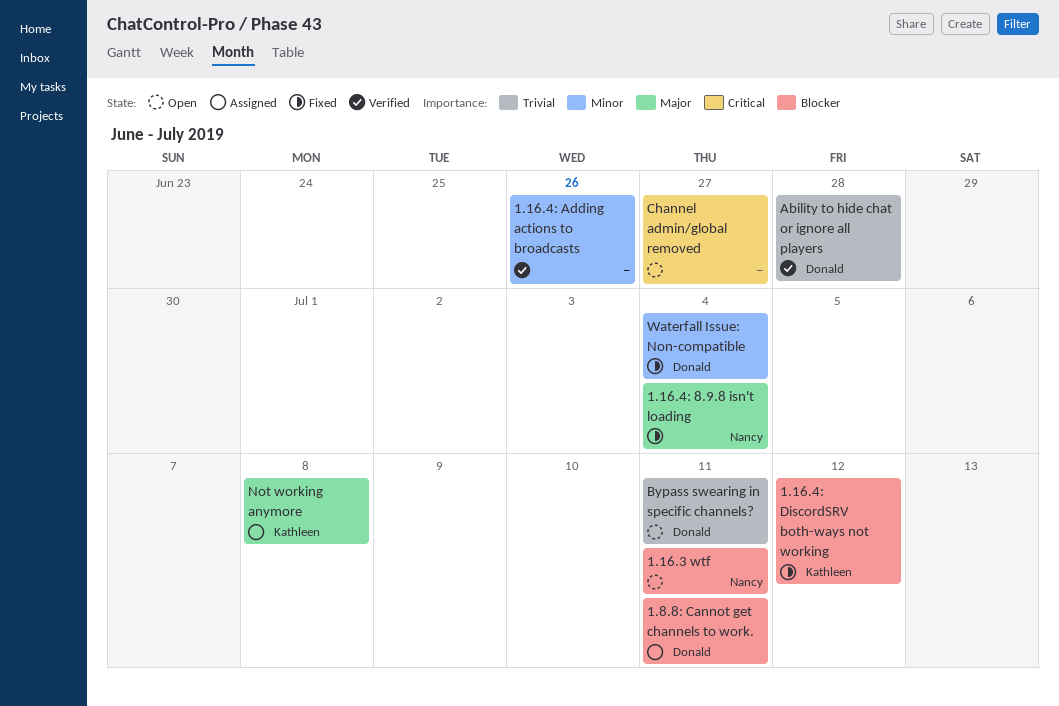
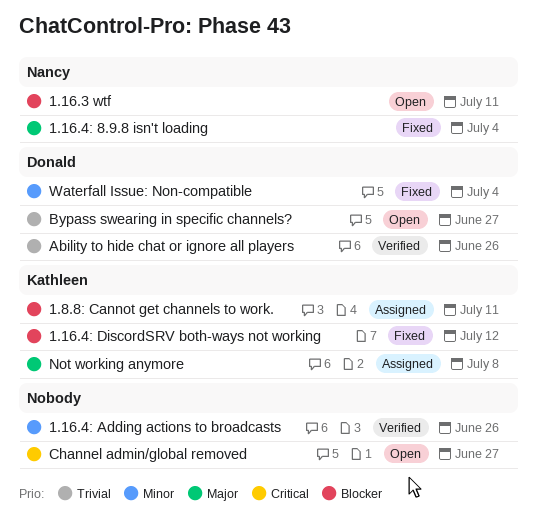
1.8.8: Cannot get channels to work., owner: Donald -> Kathleen
Ability to hide chat or ignore all players, due: Jun 28 -> Jun 26
Bypass swearing in specific channels?, due: Jul 11 -> Jun 27

